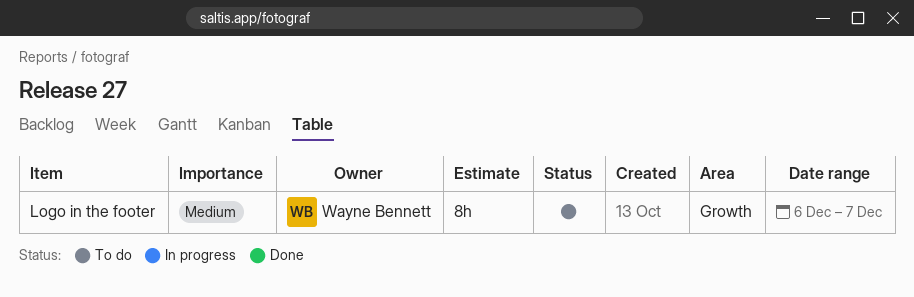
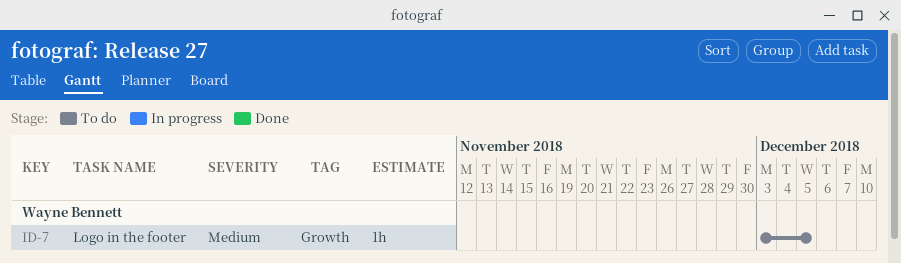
Logo in the footer, estimate: 8h -> 1h
Logo in the footer, start: Dec 6 -> Dec 3
Logo in the footer, due: Dec 7 -> Dec 5

